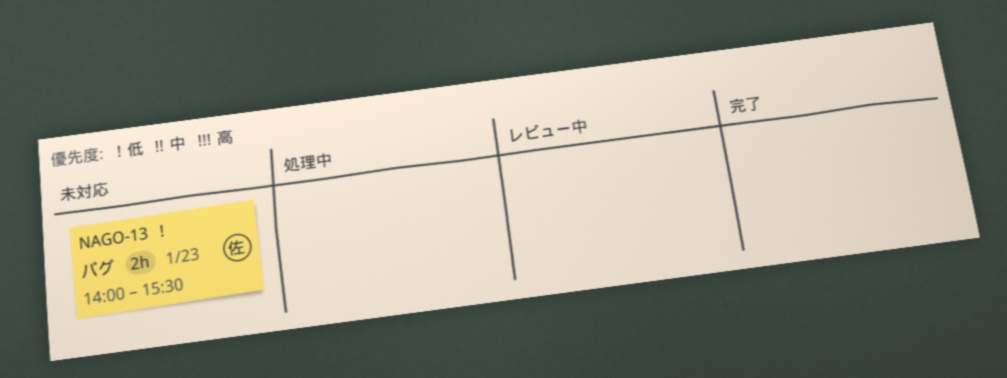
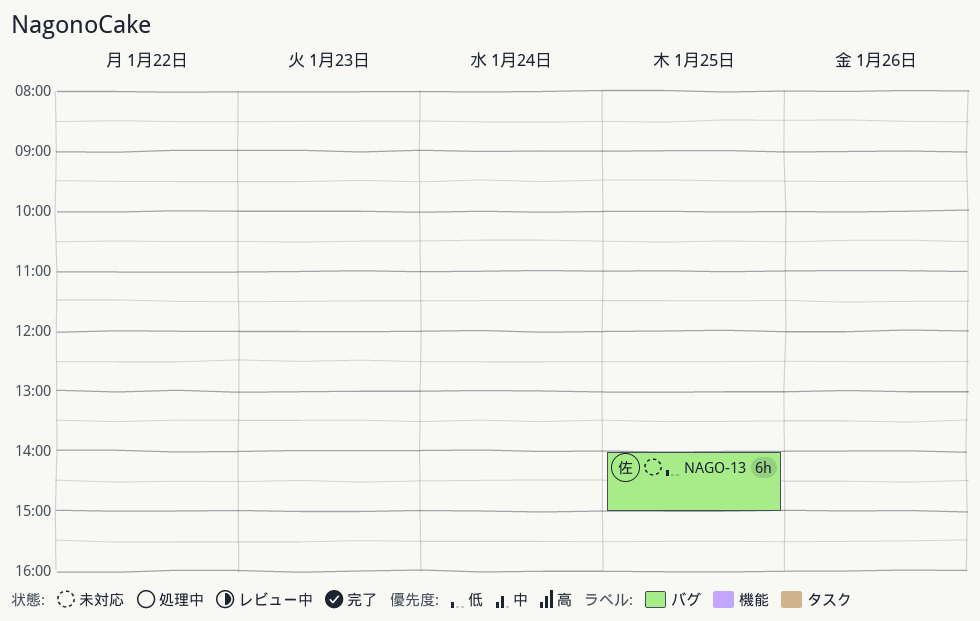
NAGO-13, estimate: 2h -> 6h
NAGO-13, day: Jan 23 -> Jan 25
NAGO-13, ends: 15:30 -> 15:00

